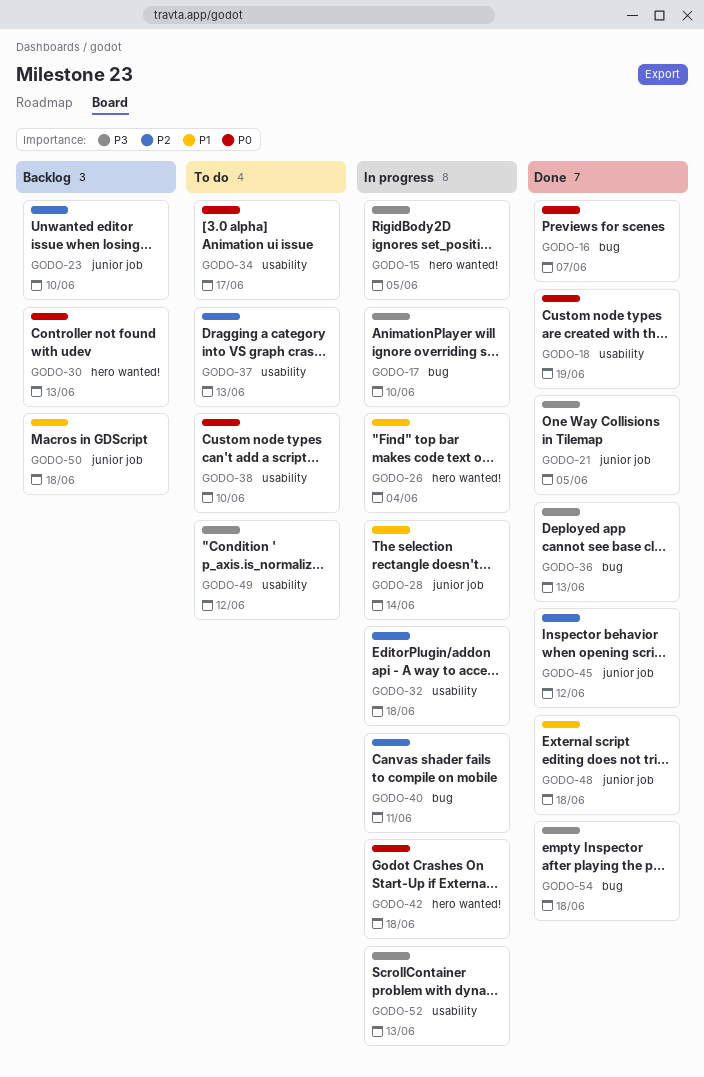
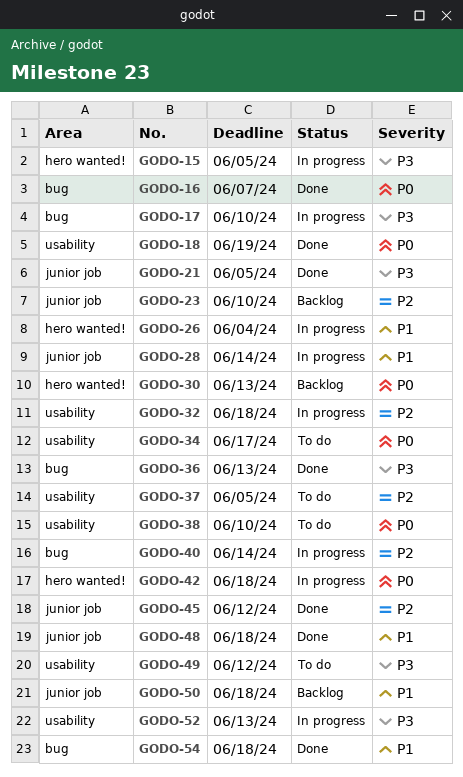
GODO-37, due: Jun 13 -> Jun 5
GODO-40, due: Jun 11 -> Jun 14
GODO-54, priority: P3 -> P1

